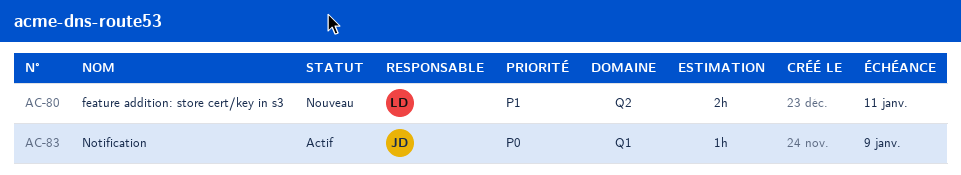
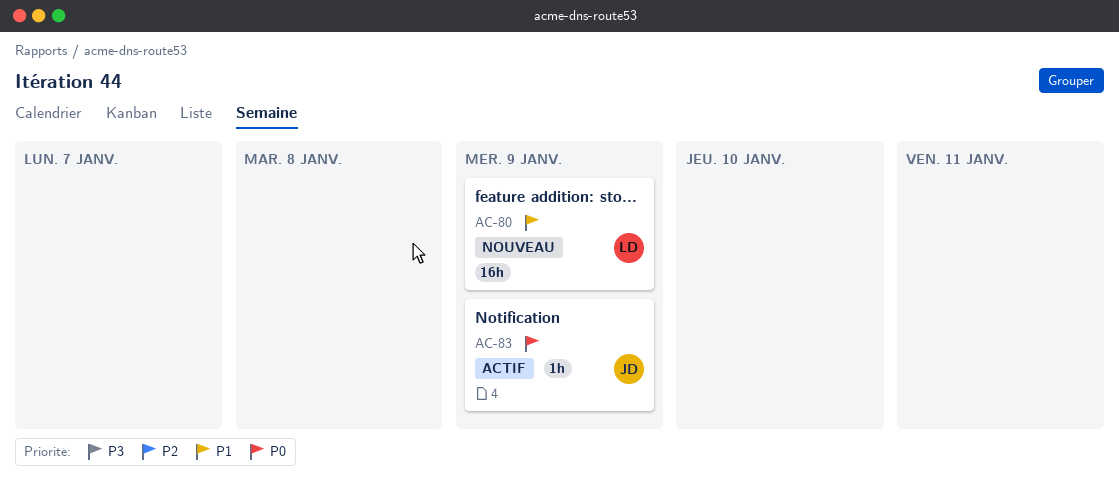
AC-80, estimate: 2h -> 16h
AC-80, due: Jan 11 -> Jan 9

